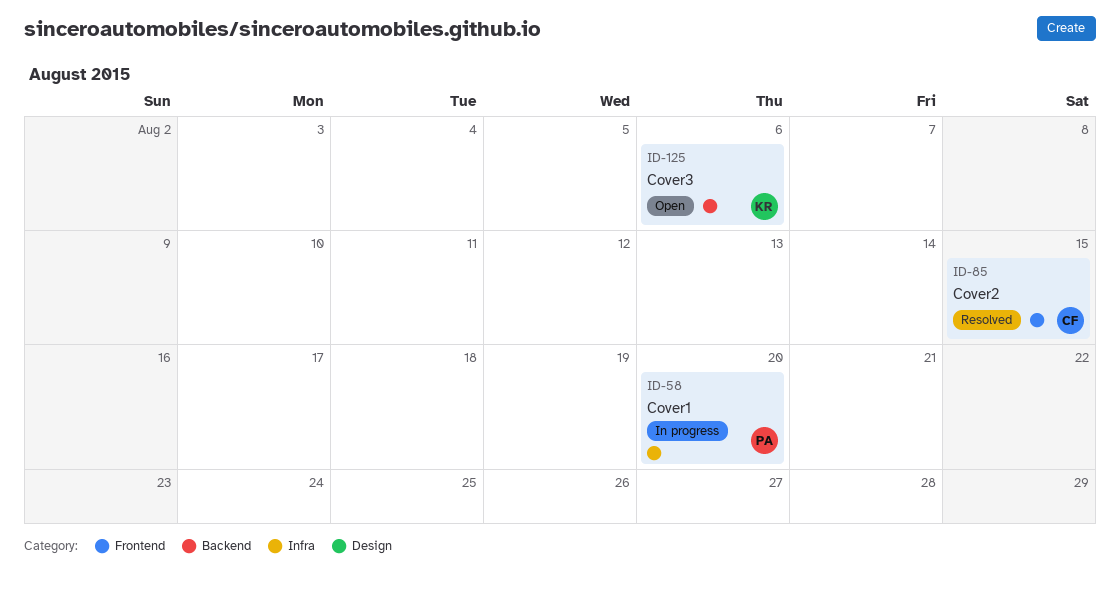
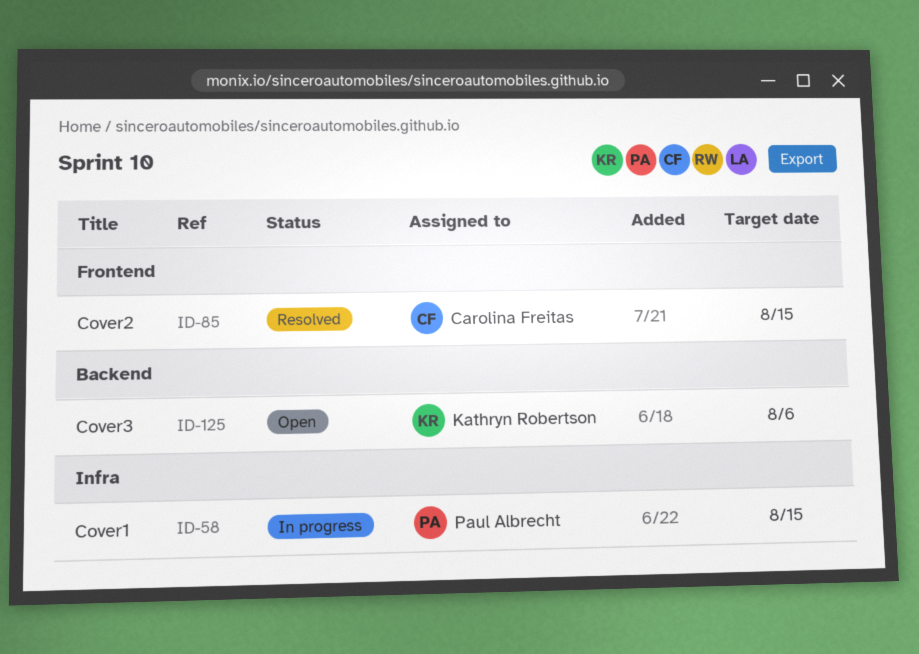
ID-58, due: Aug 20 -> Aug 15

